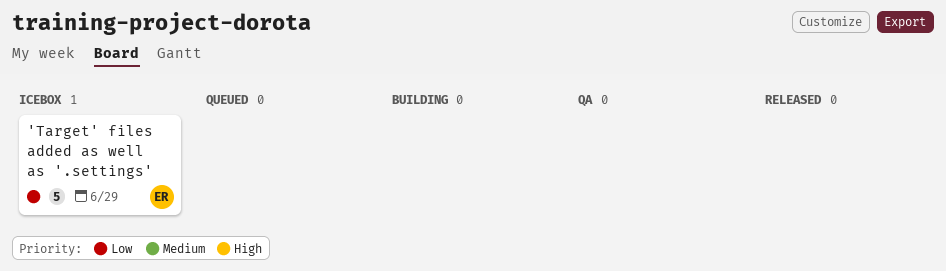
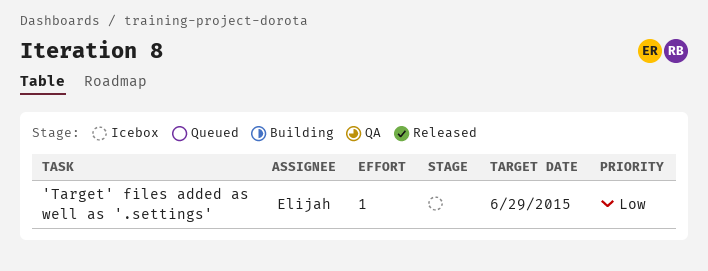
'Target' files added as well as '.settings', estimate: 5 -> 1

